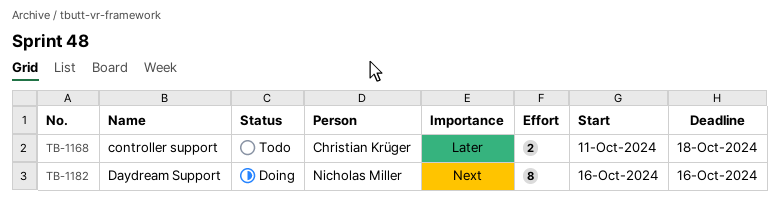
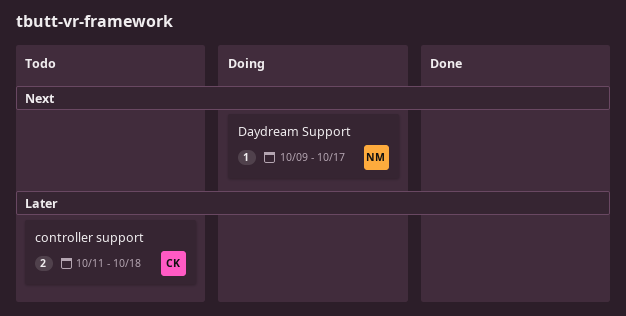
Daydream Support, estimate: 8 -> 1
Daydream Support, start: Oct 16 -> Oct 9
Daydream Support, due: Oct 16 -> Oct 17

